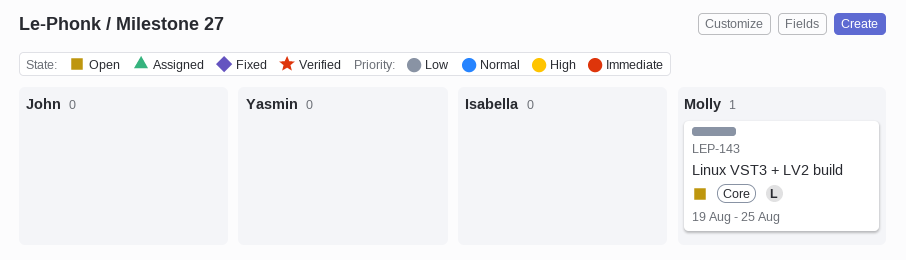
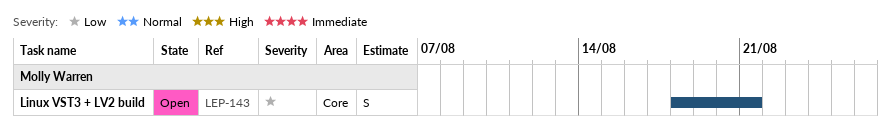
LEP-143, estimate: L -> S
LEP-143, start: Aug 19 -> Aug 18
LEP-143, due: Aug 25 -> Aug 21

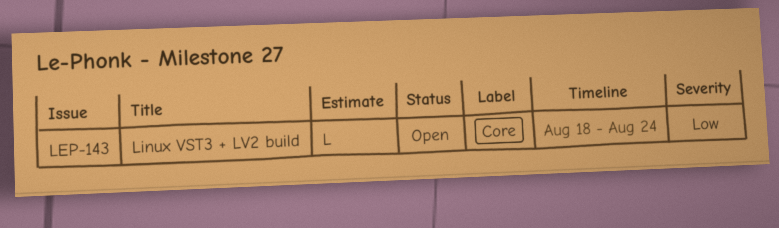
LEP-143, estimate: S -> L
LEP-143, due: Aug 21 -> Aug 24

